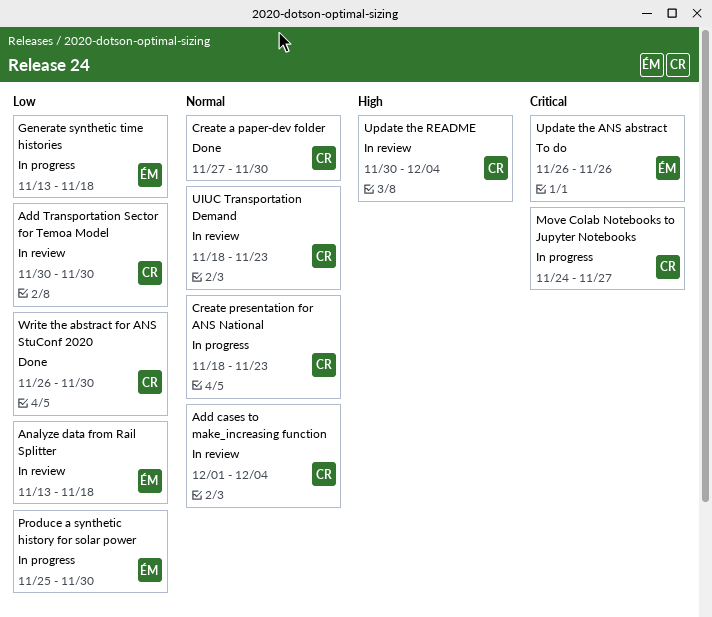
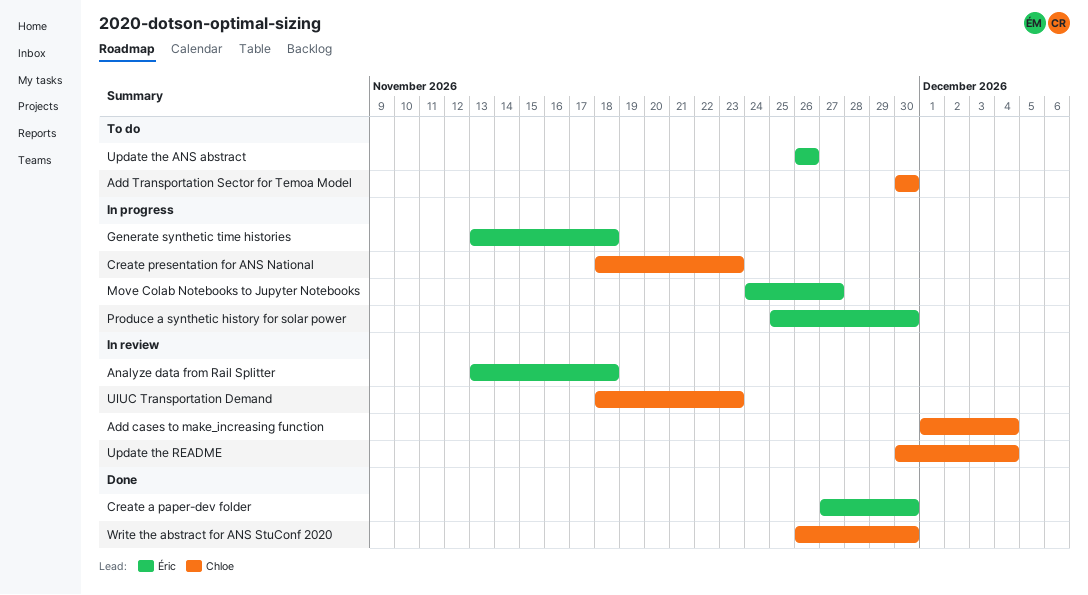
Add Transportation Sector for Temoa Model, status: In review -> To do
Create a paper-dev folder, owner: Chloe -> Éric
Move Colab Notebooks to Jupyter Notebooks, owner: Chloe -> Éric

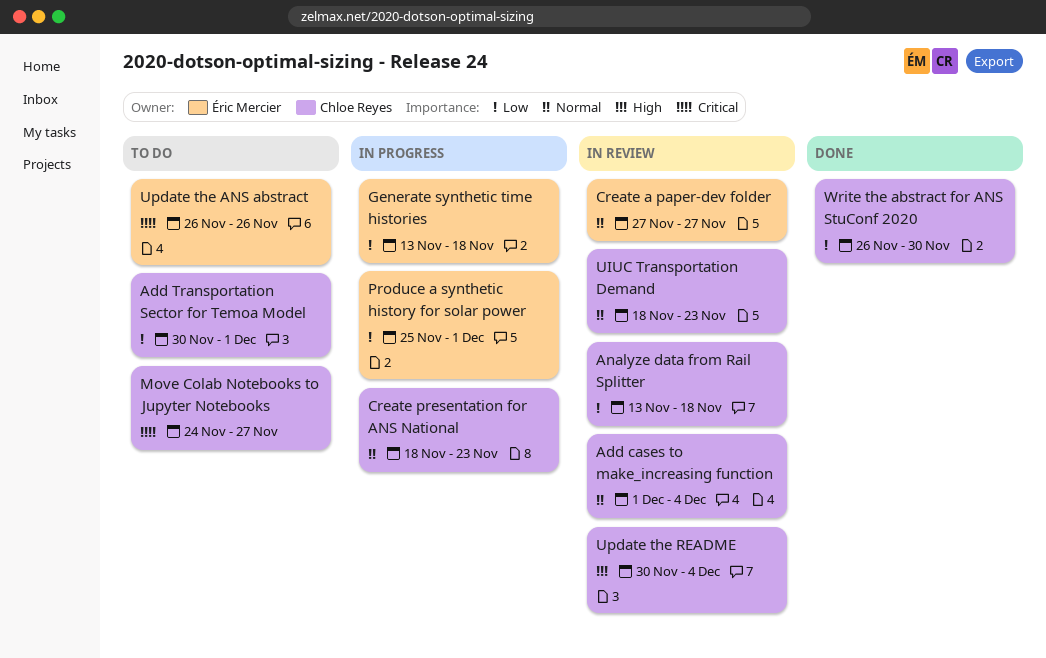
Add Transportation Sector for Temoa Model, due: Nov 30 -> Dec 1
Analyze data from Rail Splitter, owner: Éric Mercier -> Chloe Reyes
Create a paper-dev folder, status: Done -> In review
Create a paper-dev folder, due: Nov 30 -> Nov 27
Move Colab Notebooks to Jupyter Notebooks, status: In progress -> To do
Move Colab Notebooks to Jupyter Notebooks, owner: Éric Mercier -> Chloe Reyes
Produce a synthetic history for solar power, due: Nov 30 -> Dec 1

